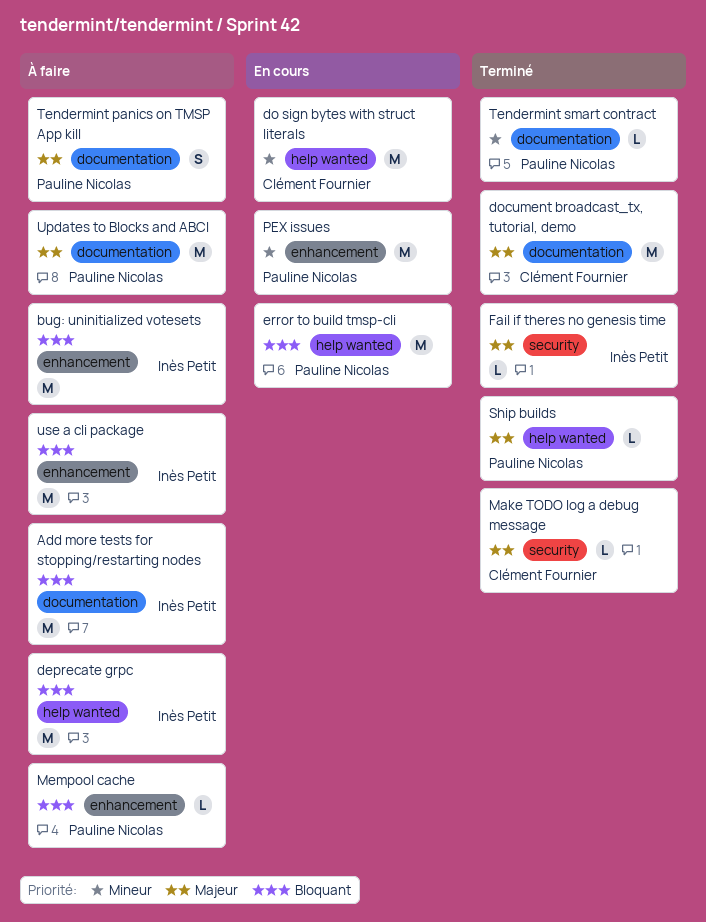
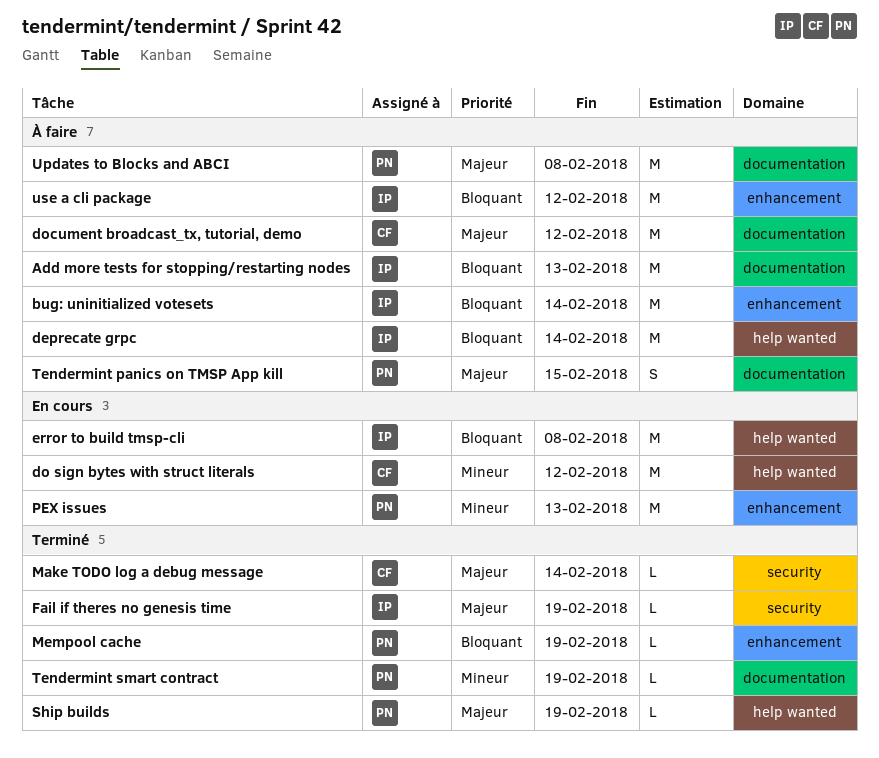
document broadcast_tx, tutorial, demo, status: Terminé -> À faire
error to build tmsp-cli, owner: Pauline Nicolas -> Inès Petit
Mempool cache, status: À faire -> Terminé

